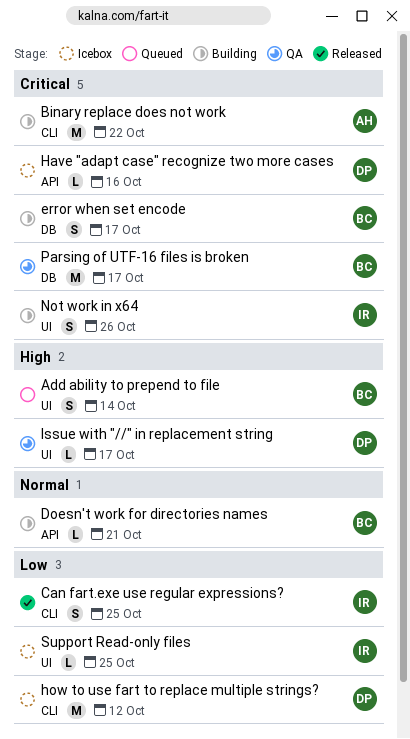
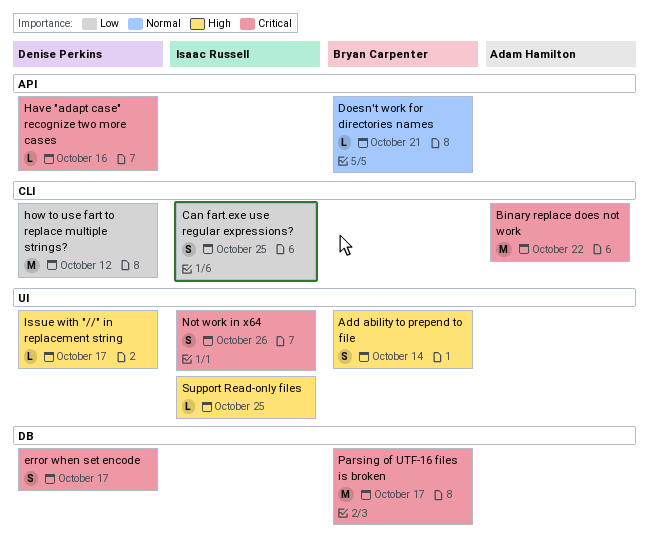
error when set encode, owner: Bryan Carpenter -> Denise Perkins
Support Read-only files, priority: Low -> High

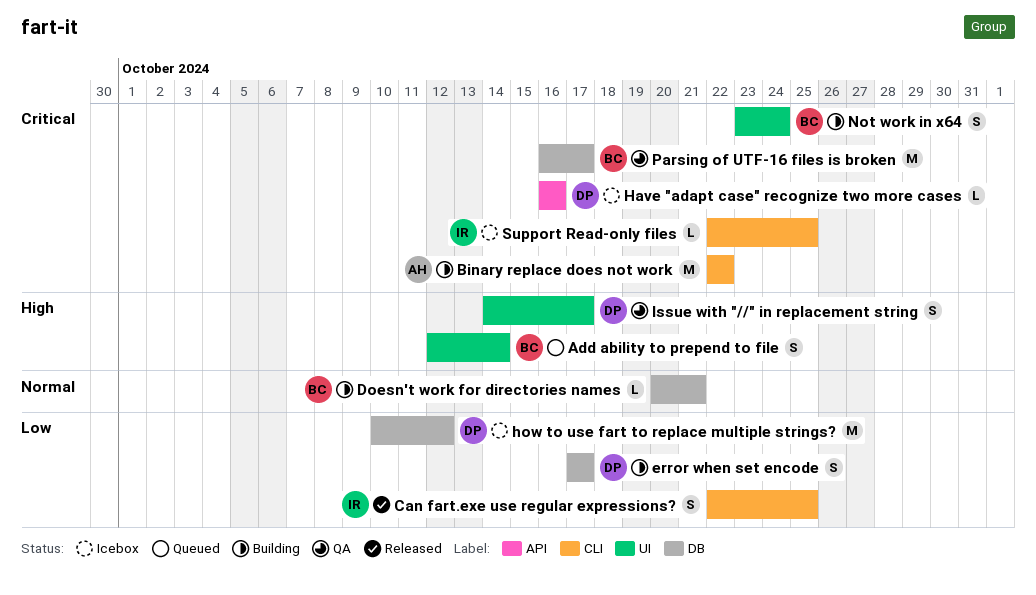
Doesn't work for directories names, label: API -> DB
error when set encode, priority: Critical -> Low
how to use fart to replace multiple strings?, label: CLI -> DB
Issue with "//" in replacement string, estimate: L -> S
Not work in x64, owner: Isaac Russell -> Bryan Carpenter
Not work in x64, due: Oct 26 -> Oct 24
Support Read-only files, priority: High -> Critical
Support Read-only files, label: UI -> CLI

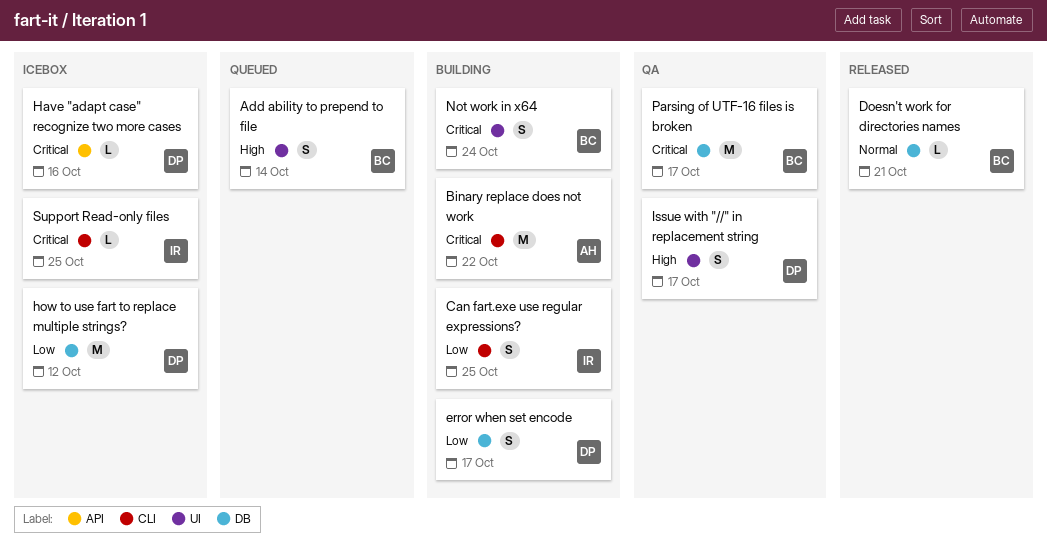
Can fart.exe use regular expressions?, status: Released -> Building
Doesn't work for directories names, status: Building -> Released

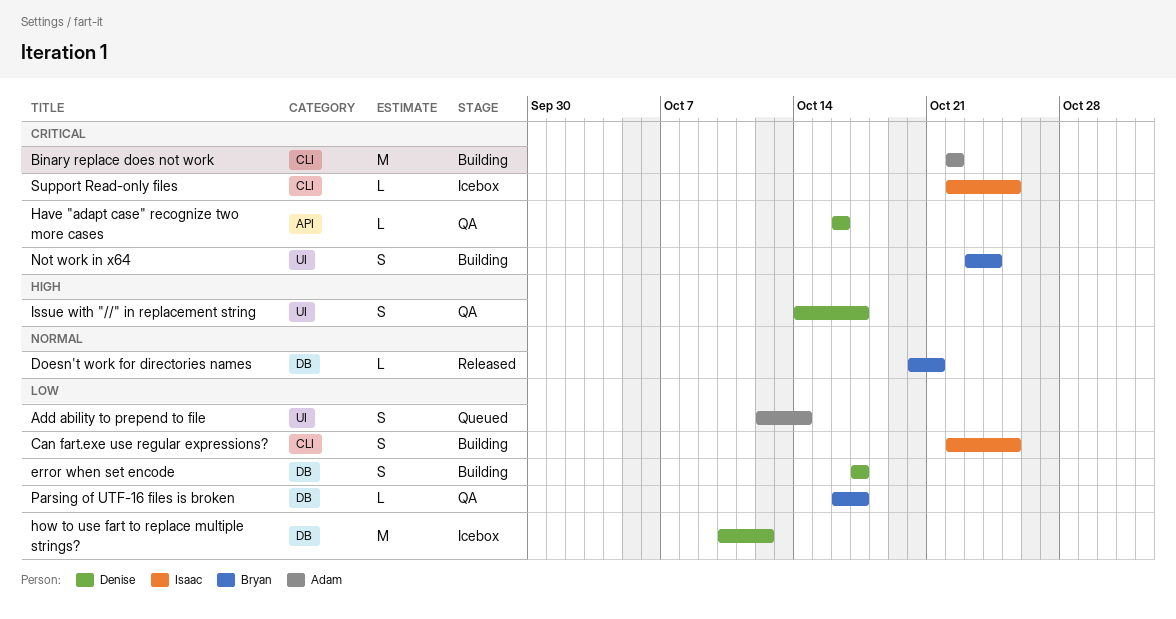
Add ability to prepend to file, owner: Bryan -> Adam
Add ability to prepend to file, priority: High -> Low
Have "adapt case" recognize two more cases, status: Icebox -> QA
Parsing of UTF-16 files is broken, priority: Critical -> Low
Parsing of UTF-16 files is broken, estimate: M -> L

